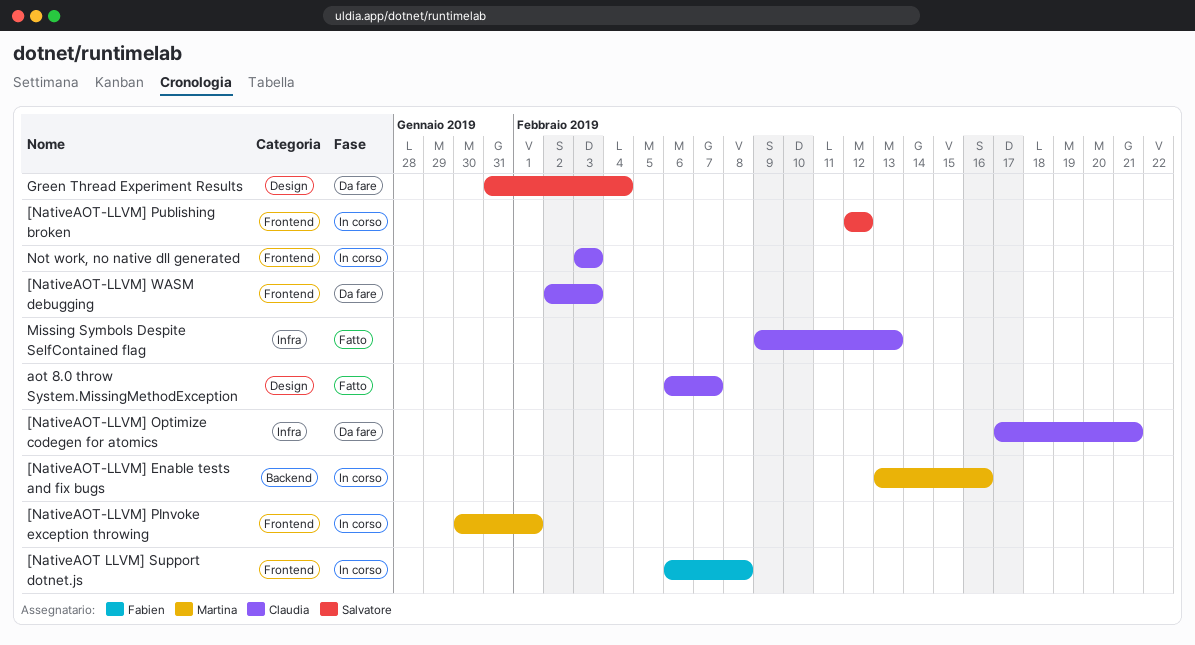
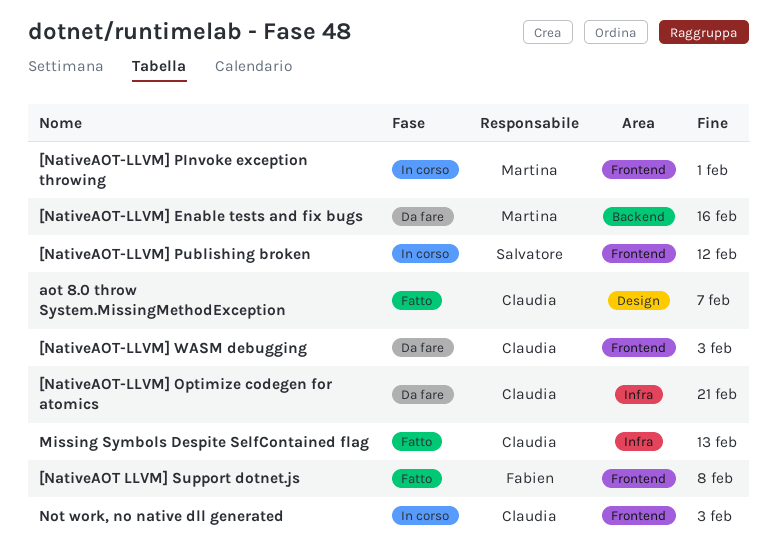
[NativeAOT LLVM] Support dotnet.js, status: In corso -> Fatto
[NativeAOT-LLVM] Enable tests and fix bugs, status: In corso -> Da fare
Green Thread Experiment Results: present -> none

